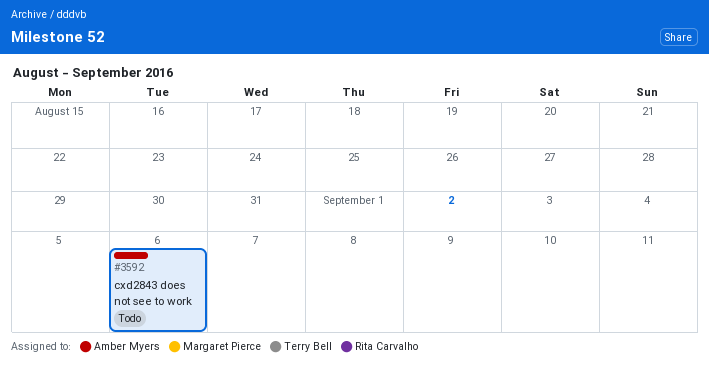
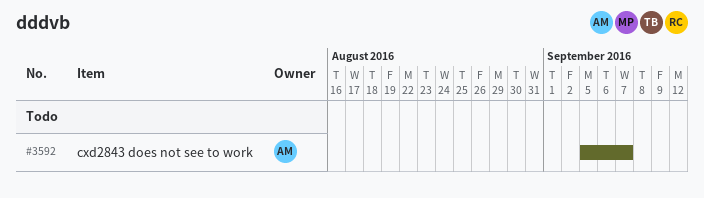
#3592, due: Sep 6 -> Sep 7

